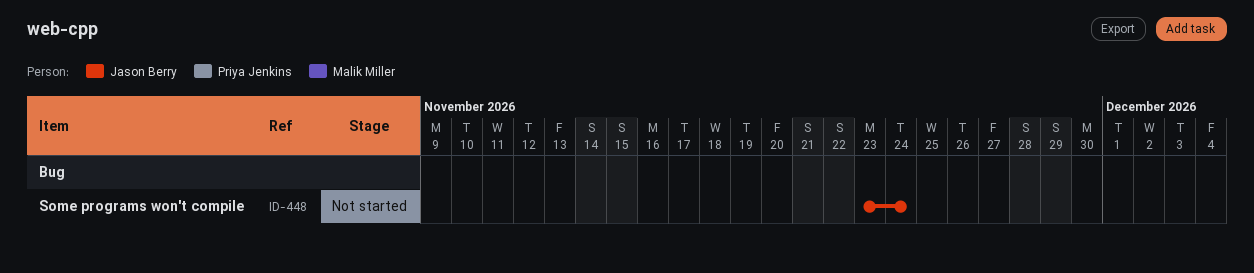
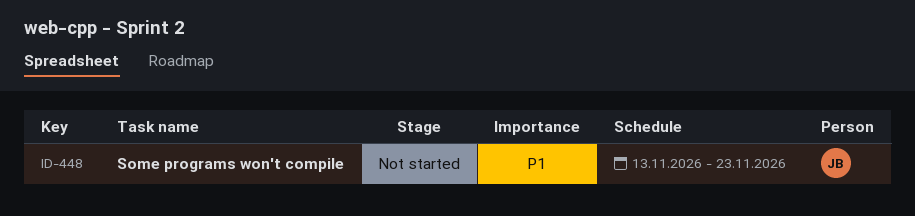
ID-448, start: Nov 23 -> Nov 13
ID-448, due: Nov 24 -> Nov 23

